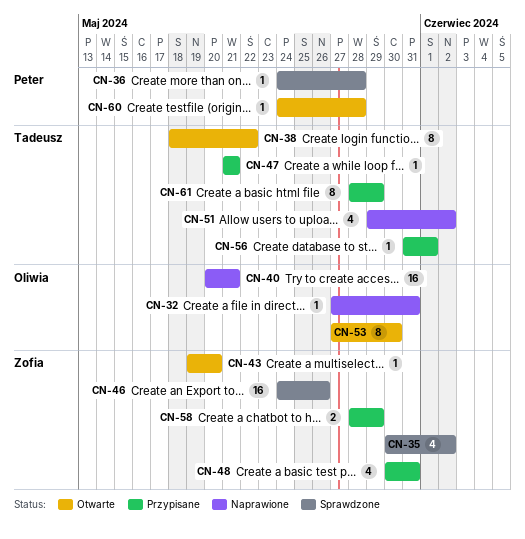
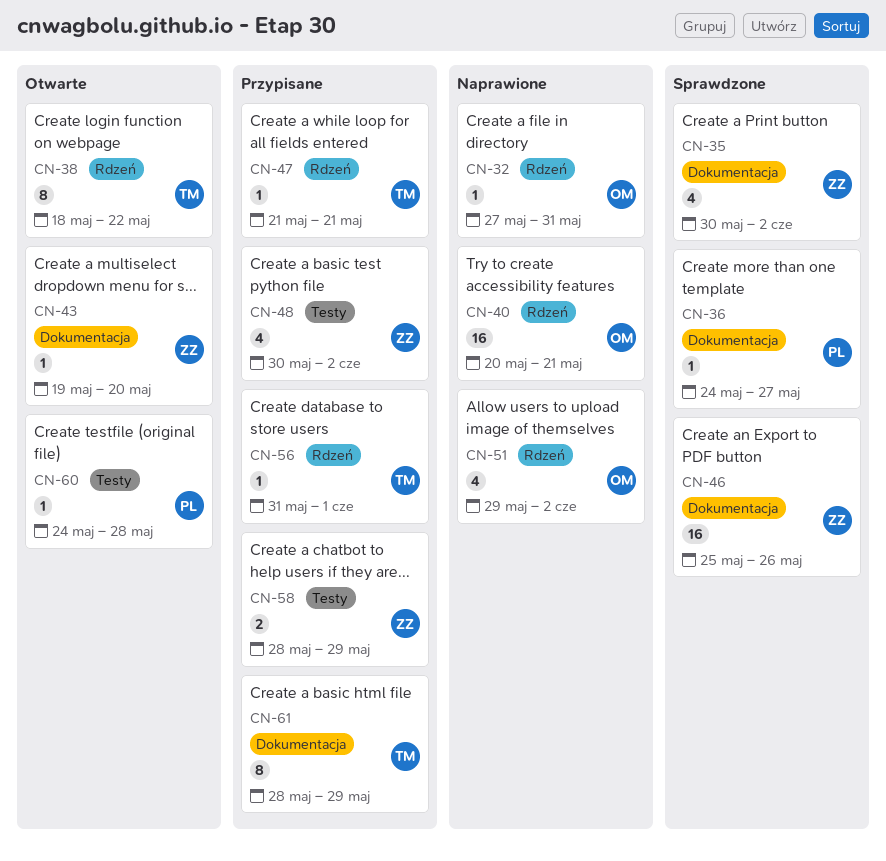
CN-36, due: May 28 -> May 27
CN-46, start: May 24 -> May 25
CN-48, due: May 31 -> Jun 2
CN-51, owner: Tadeusz -> Oliwia
CN-53: present -> none

